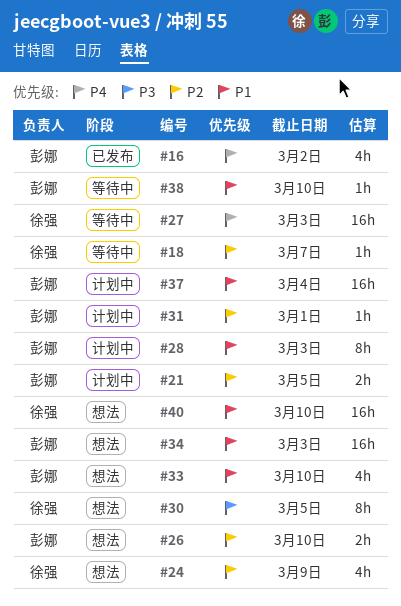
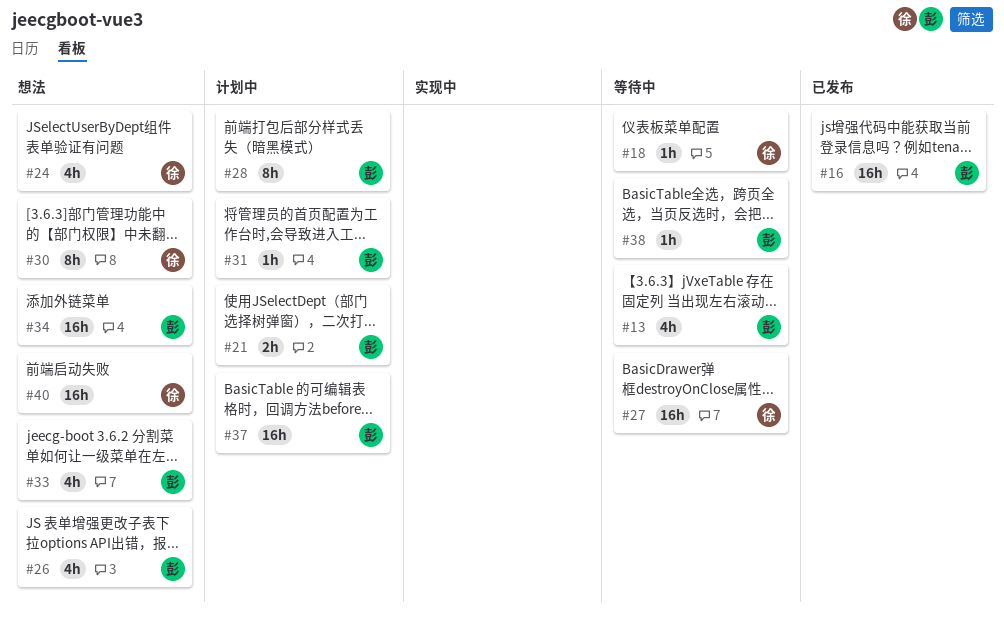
#13: none -> present
#16, estimate: 4h -> 16h
#26, estimate: 2h -> 4h

